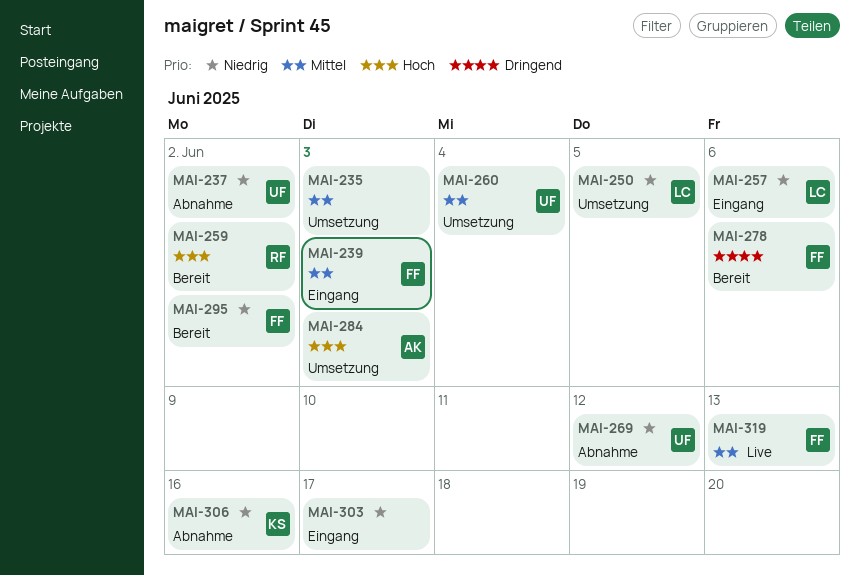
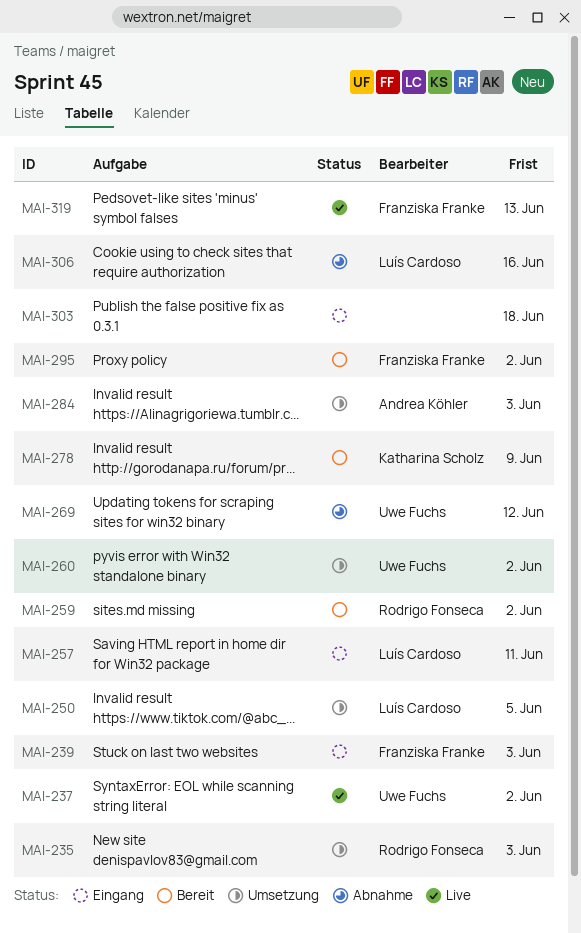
MAI-235, owner: none -> Rodrigo Fonseca
MAI-237, status: Abnahme -> Live
MAI-257, due: Jun 6 -> Jun 11
MAI-260, due: Jun 4 -> Jun 2
MAI-278, owner: Franziska Franke -> Katharina Scholz
MAI-278, due: Jun 6 -> Jun 9
MAI-303, due: Jun 17 -> Jun 18
MAI-306, owner: Katharina Scholz -> Luís Cardoso

